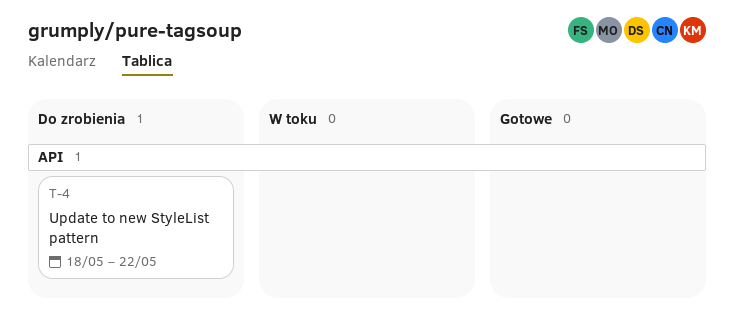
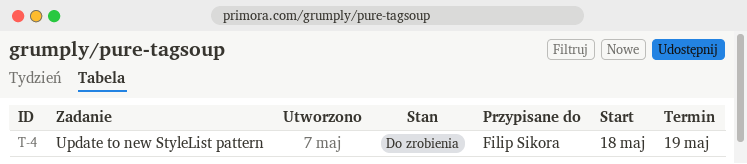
T-4, due: May 22 -> May 19

